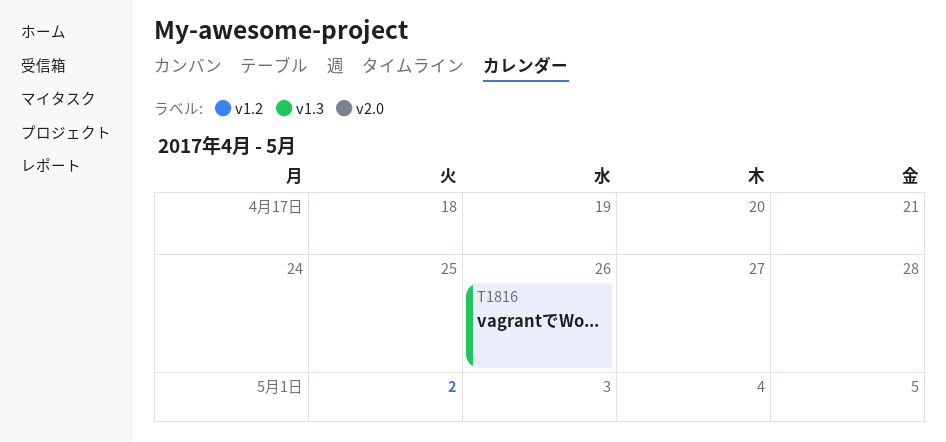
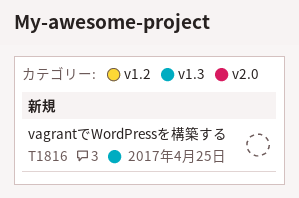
T1816, due: Apr 26 -> Apr 25

